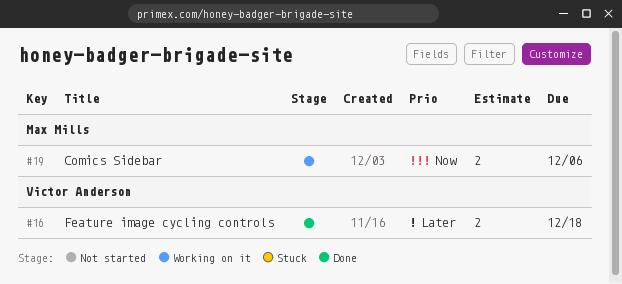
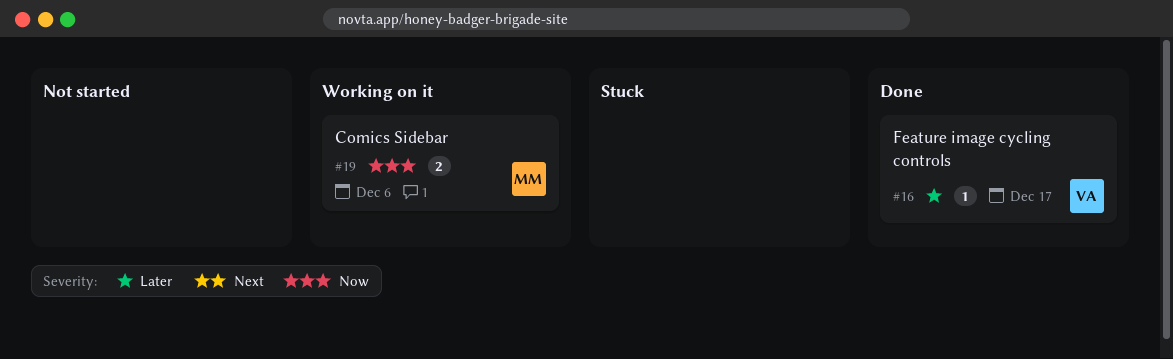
#16, estimate: 2 -> 1
#16, due: Dec 18 -> Dec 17

